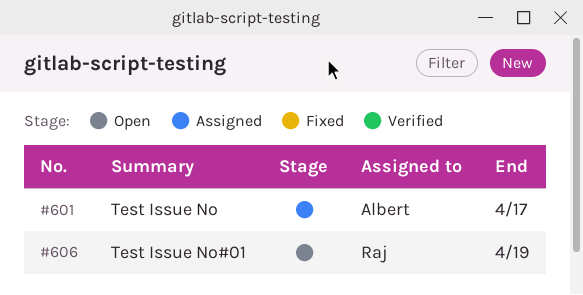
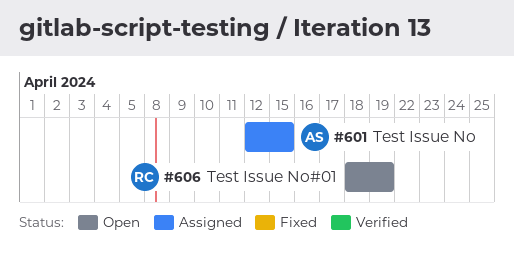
#601, due: Apr 17 -> Apr 15

